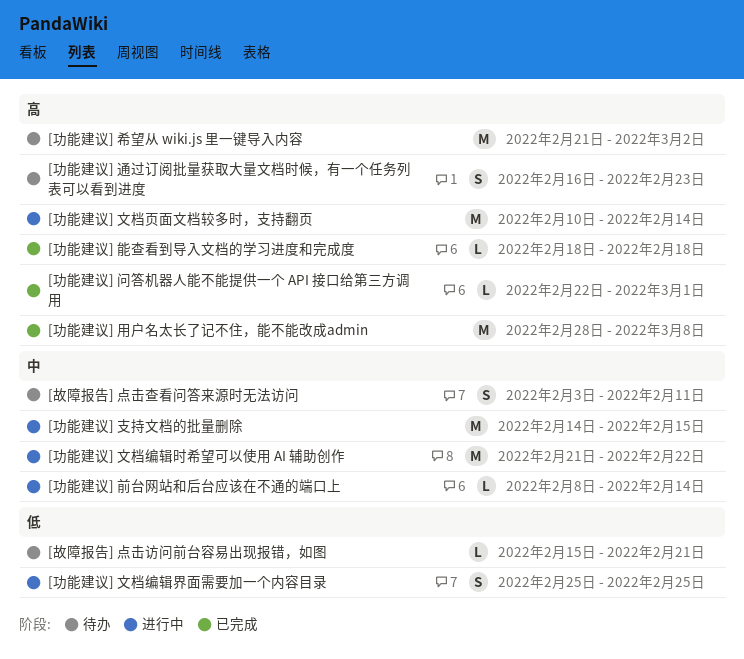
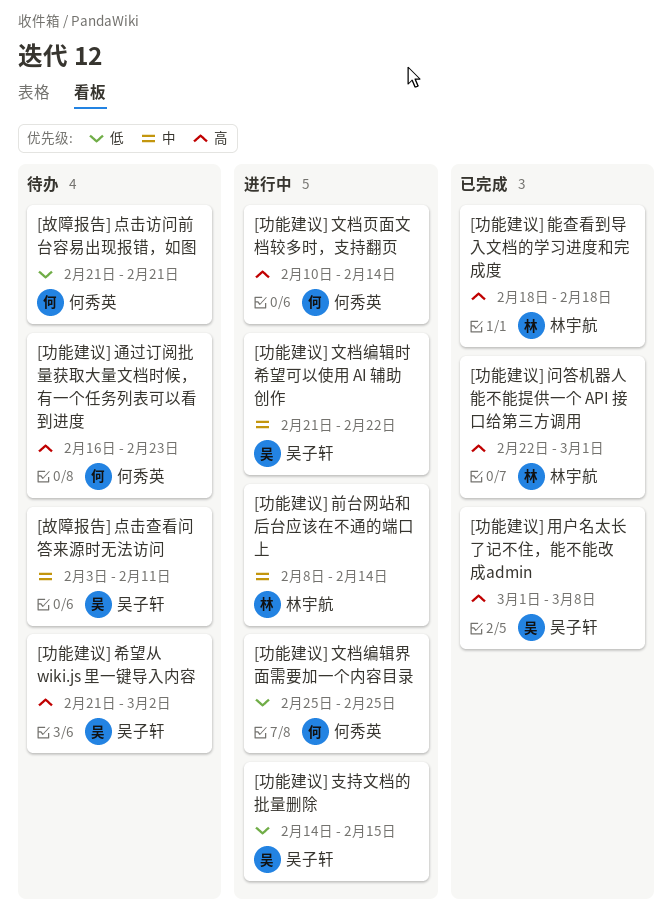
[功能建议] 支持文档的批量删除, priority: 中 -> 低
[功能建议] 用户名太长了记不住，能不能改成admin, start: Feb 28 -> Mar 1
[故障报告] 点击访问前台容易出现报错，如图, start: Feb 15 -> Feb 21

